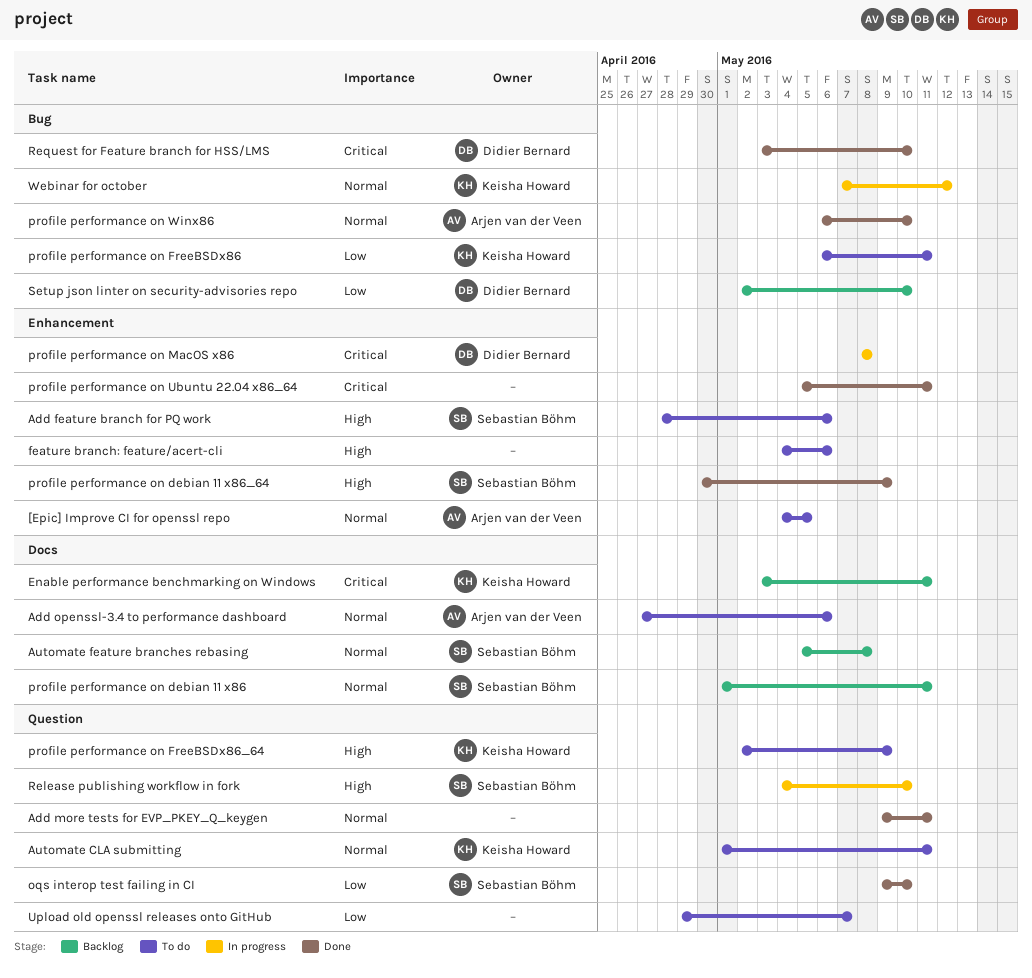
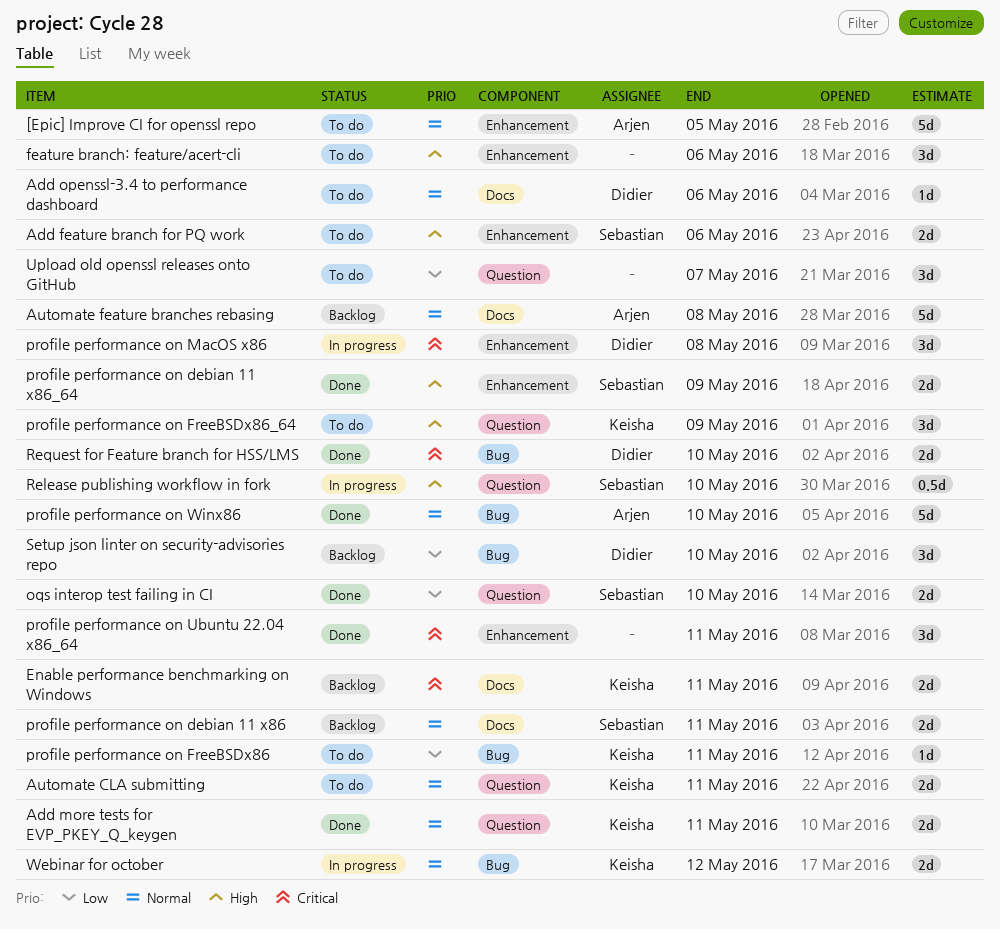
Add more tests for EVP_PKEY_Q_keygen, owner: none -> Keisha Howard
Add openssl-3.4 to performance dashboard, owner: Arjen van der Veen -> Didier Bernard
Automate feature branches rebasing, owner: Sebastian Böhm -> Arjen van der Veen

